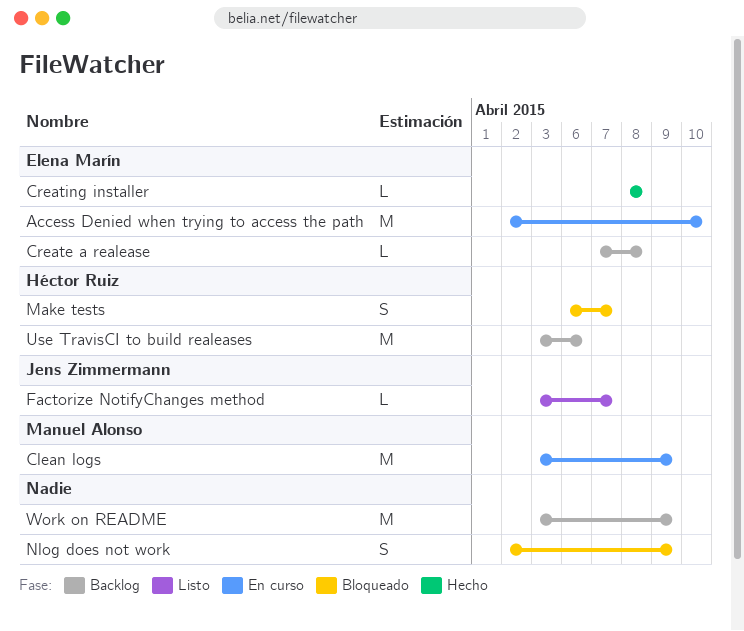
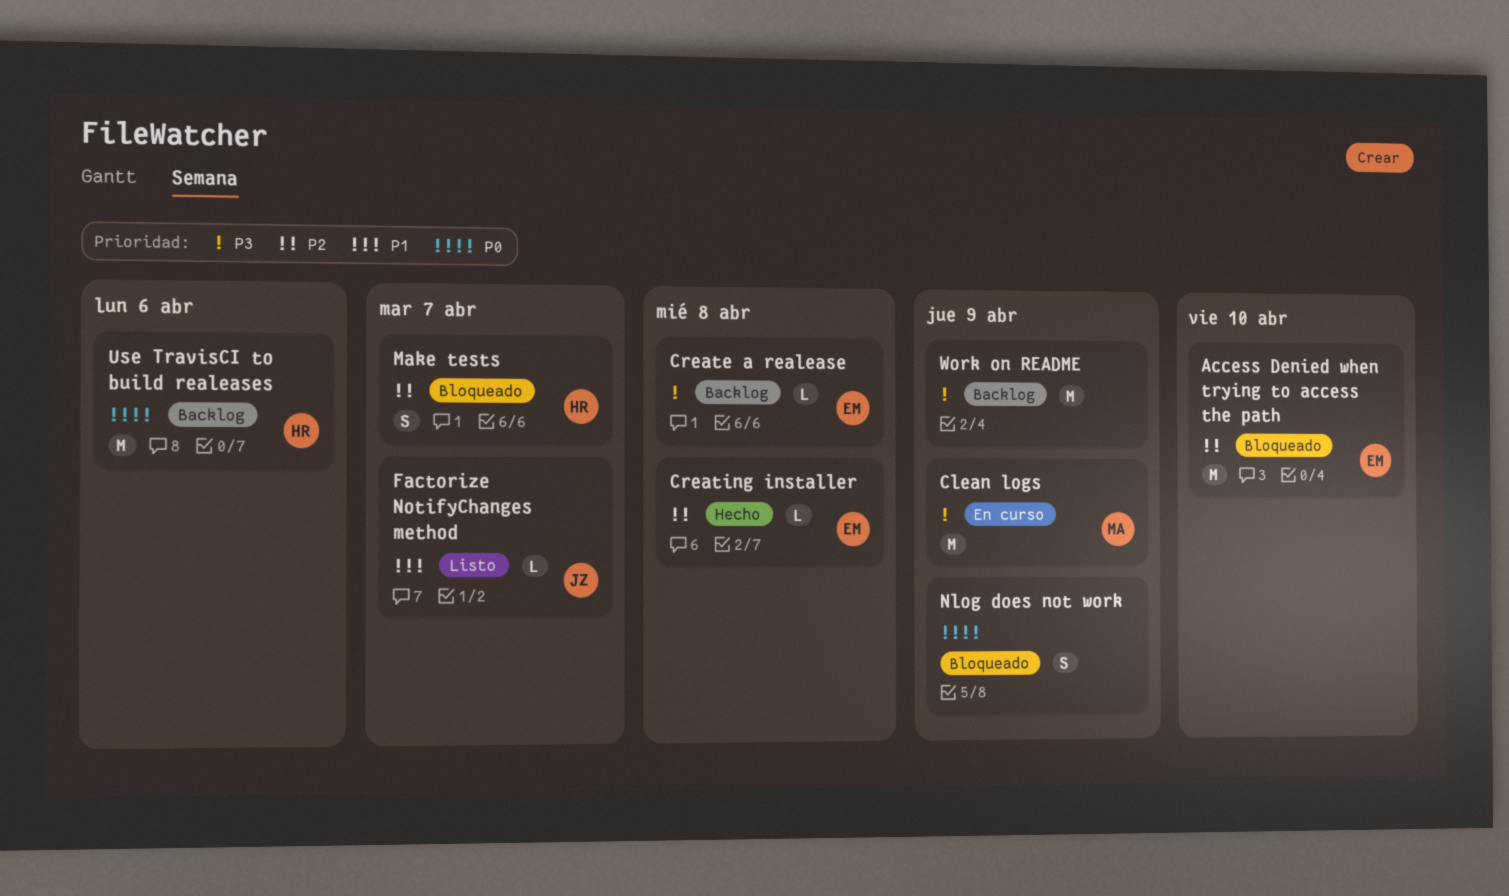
Access Denied when trying to access the path, status: En curso -> Bloqueado

